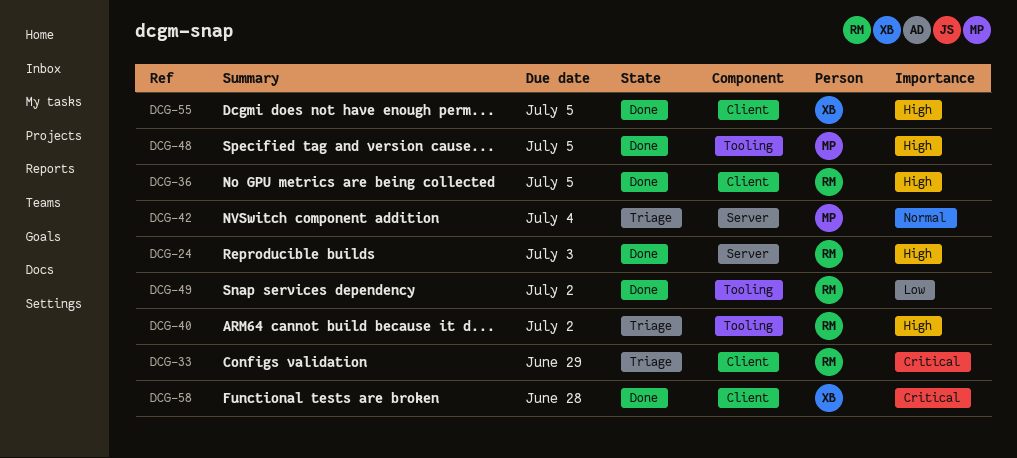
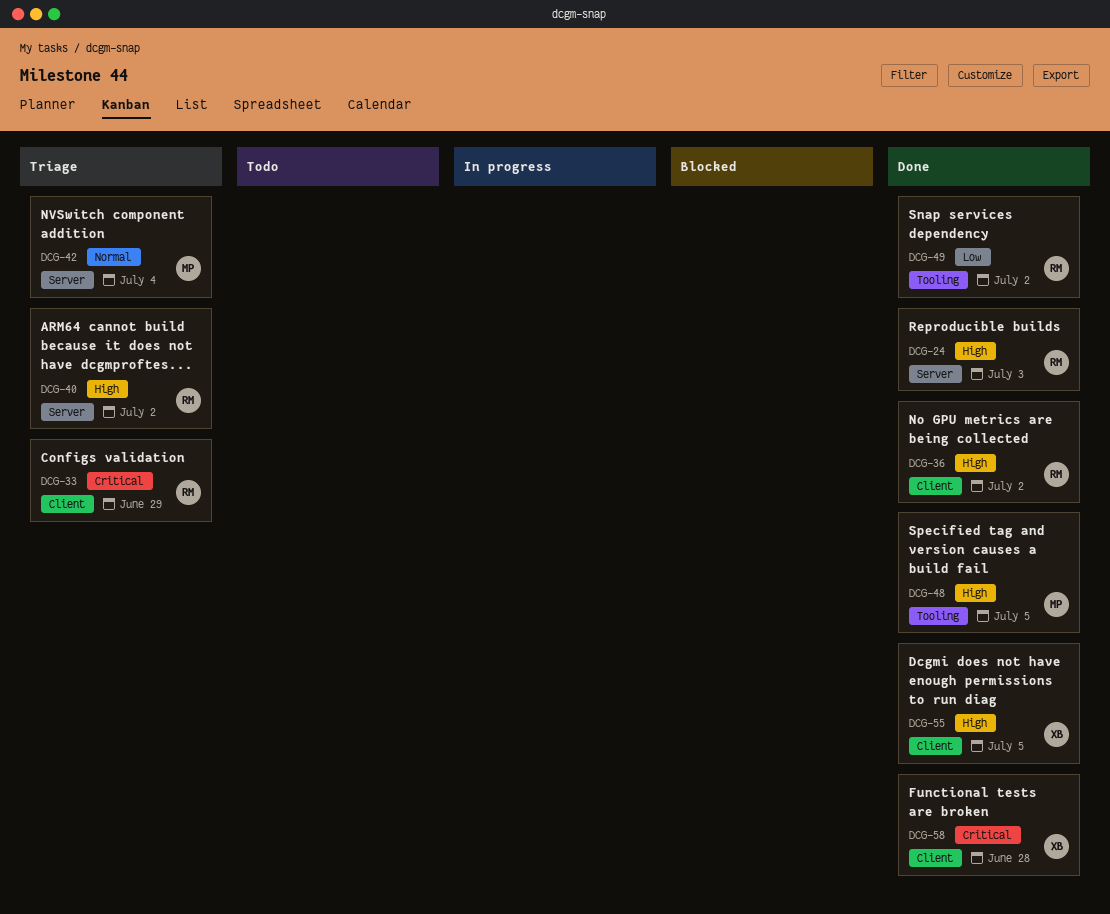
DCG-36, due: Jul 5 -> Jul 2
DCG-40, label: Tooling -> Server

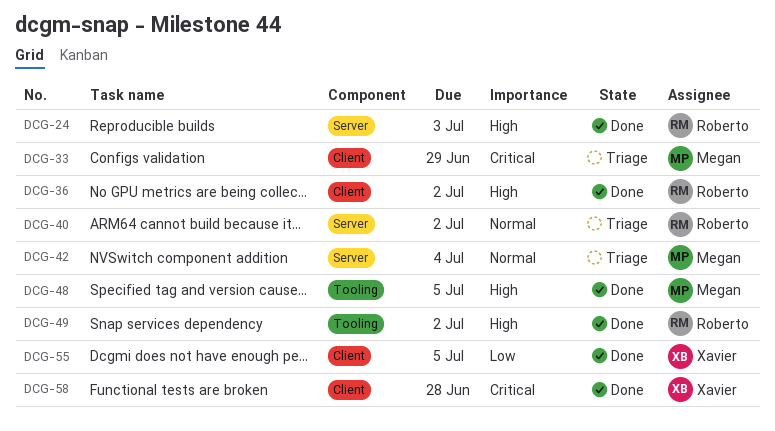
DCG-33, owner: Roberto -> Megan
DCG-40, priority: High -> Normal
DCG-49, priority: Low -> High
DCG-55, priority: High -> Low

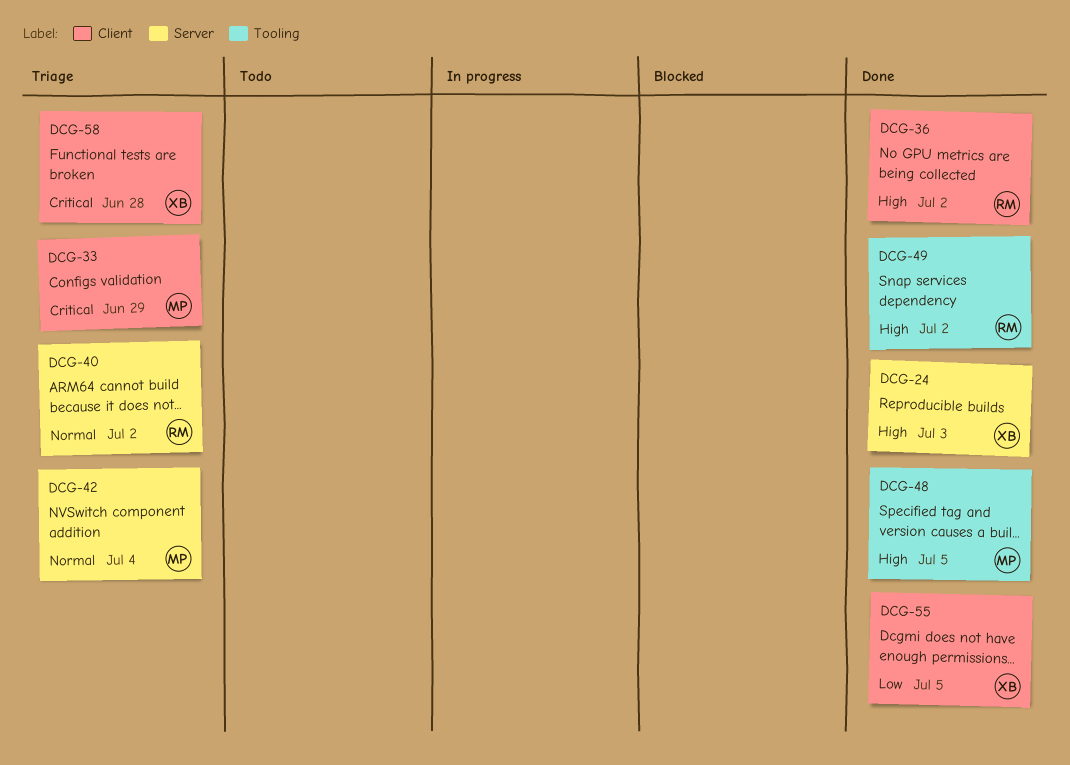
DCG-24, owner: Roberto -> Xavier
DCG-58, status: Done -> Triage

